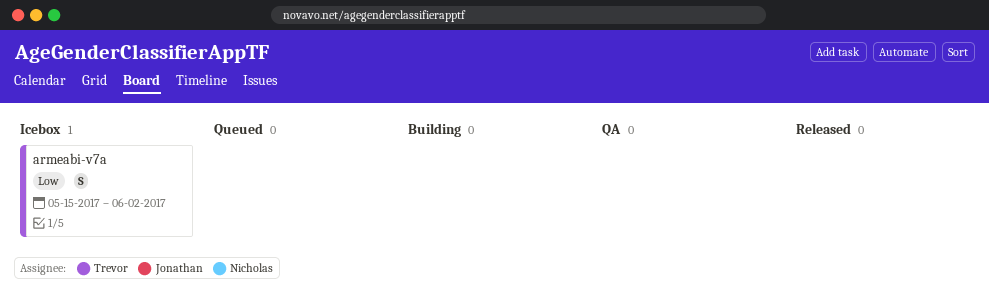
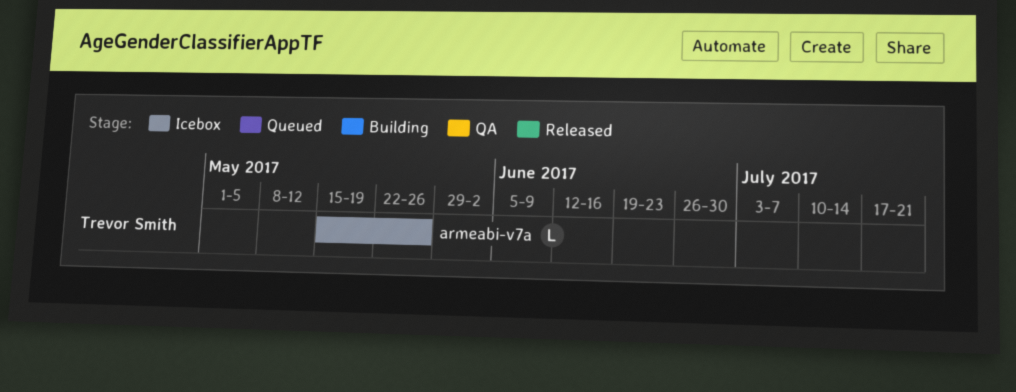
armeabi-v7a, estimate: S -> L
armeabi-v7a, due: Jun 2 -> May 26

